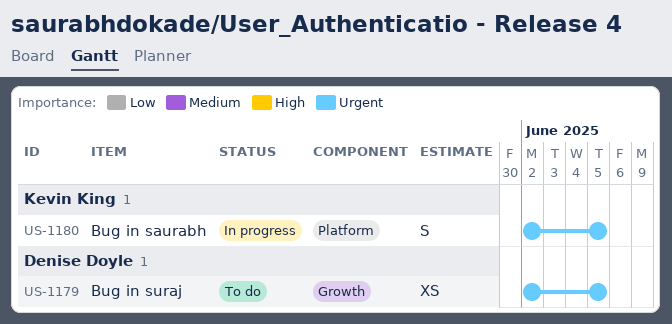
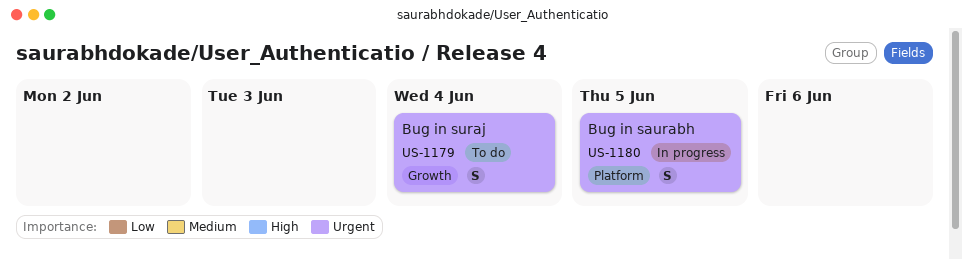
US-1179, estimate: XS -> S
US-1179, due: Jun 5 -> Jun 4

